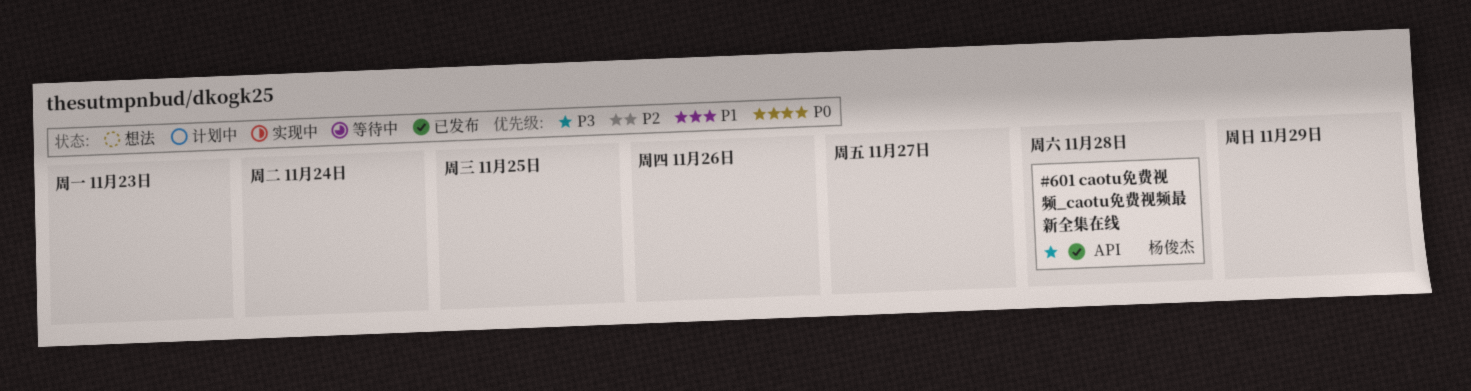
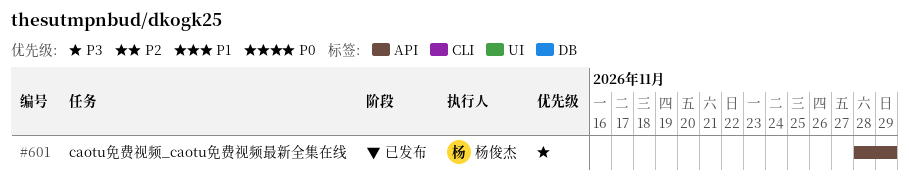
#601, due: Nov 28 -> Nov 29

